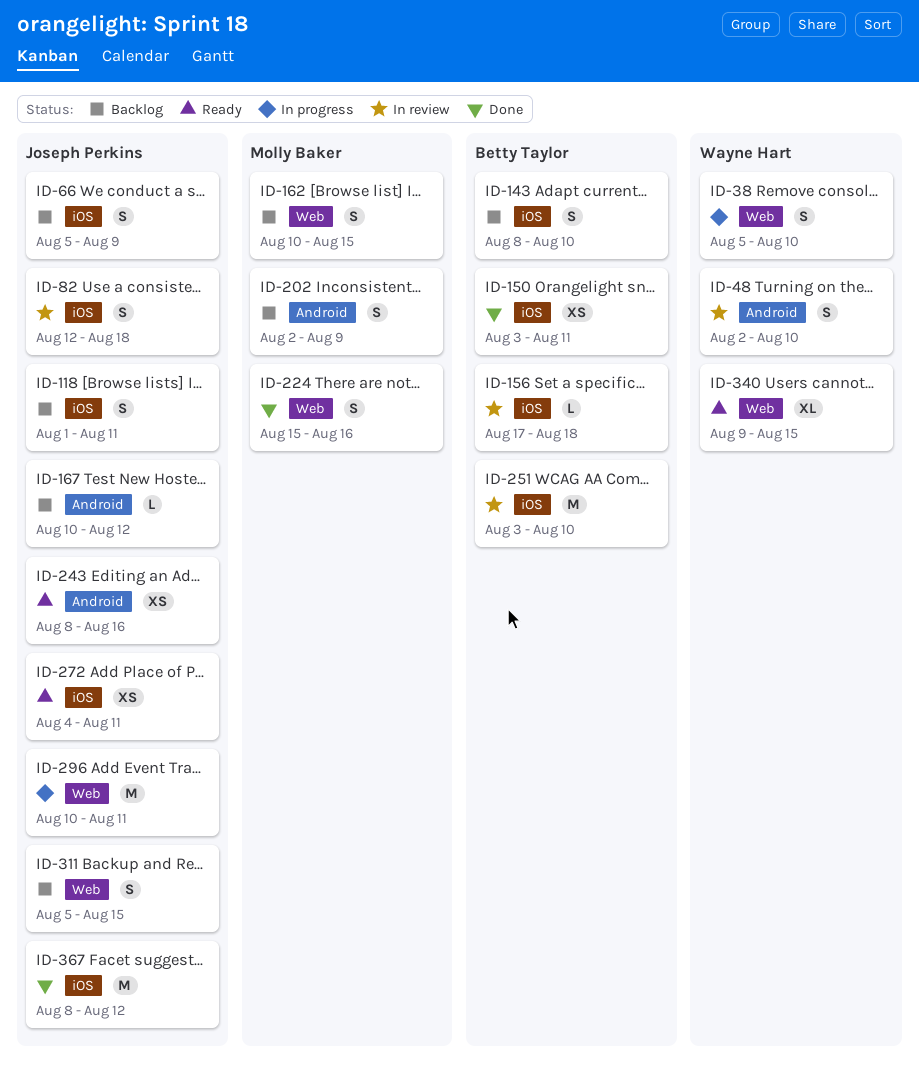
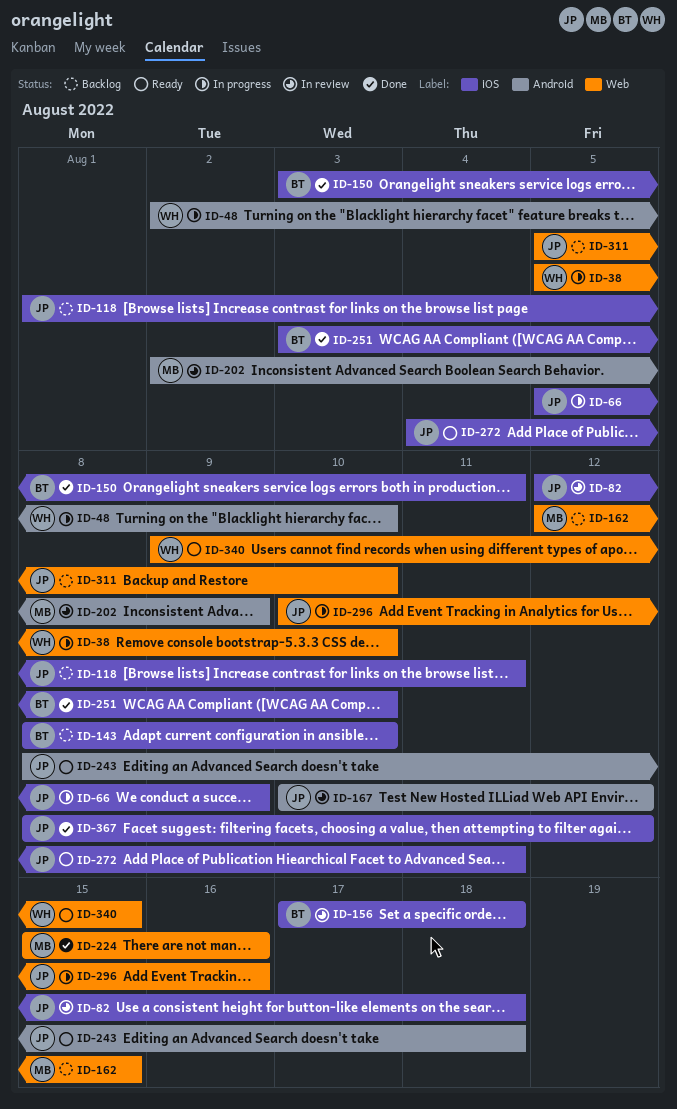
ID-48, status: In review -> In progress
ID-66, status: Backlog -> In progress
ID-162, start: Aug 10 -> Aug 12
ID-167, status: Backlog -> In review
ID-202, status: Backlog -> In review
ID-243, due: Aug 16 -> Aug 18
ID-251, status: In review -> Done
ID-296, due: Aug 11 -> Aug 16
ID-311, due: Aug 15 -> Aug 10

